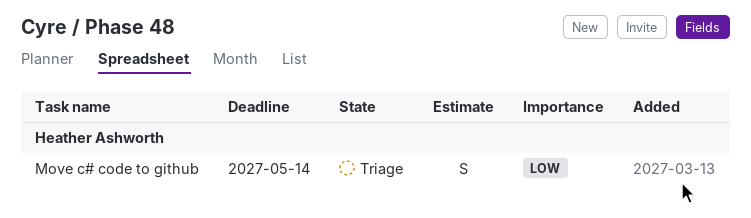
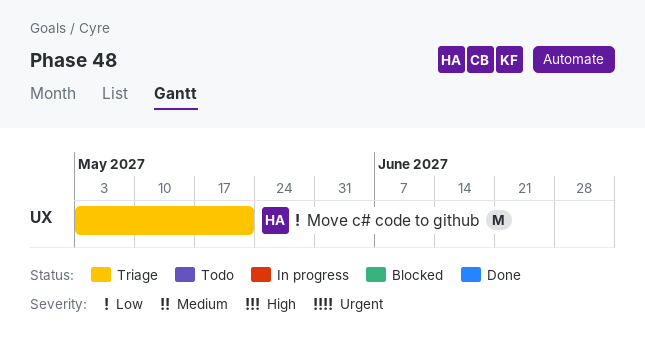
Move c# code to github, estimate: S -> M
Move c# code to github, due: May 14 -> May 21

